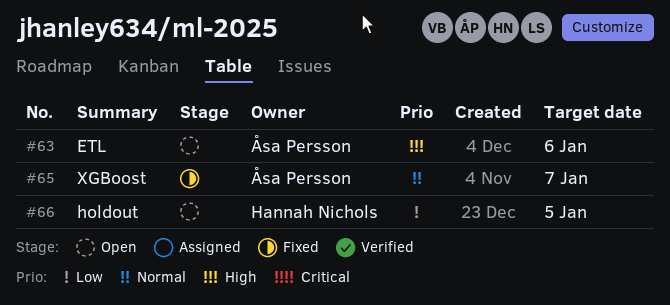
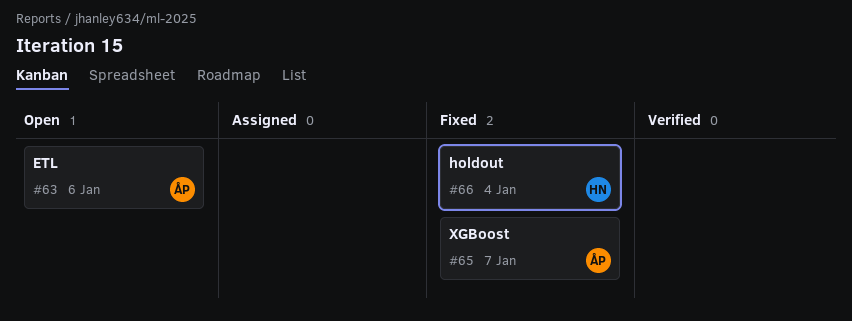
#66, status: Open -> Fixed
#66, due: Jan 5 -> Jan 4

